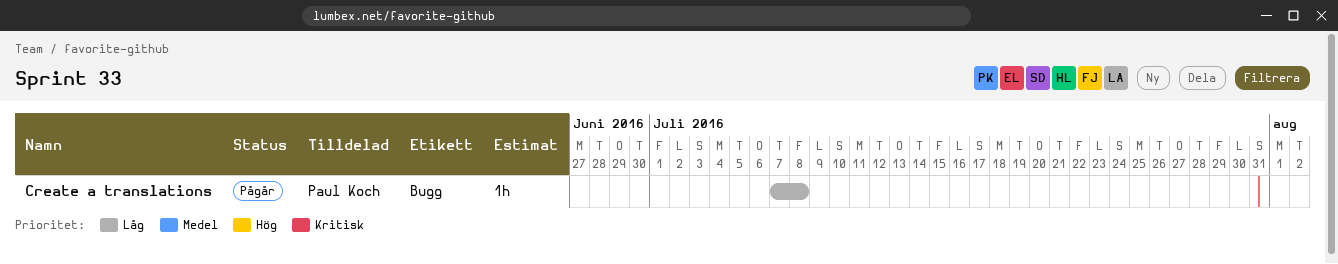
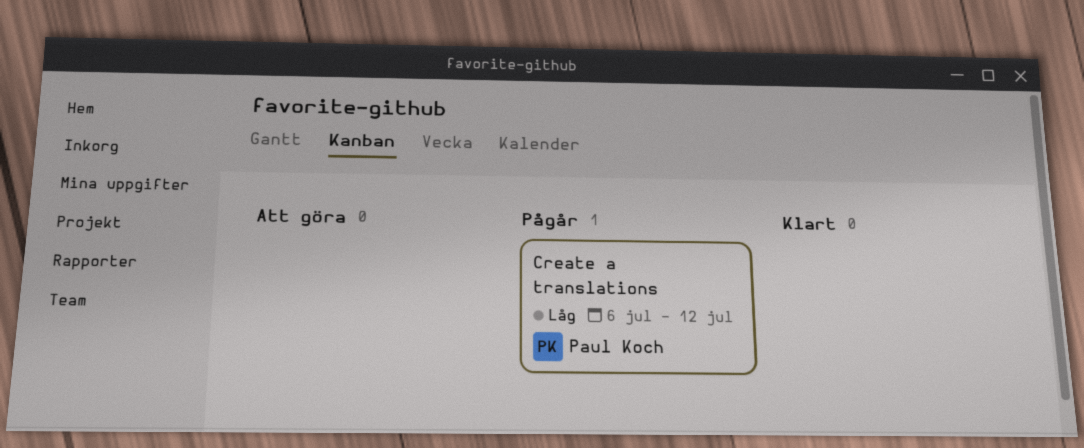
Create a translations, start: Jul 7 -> Jul 6
Create a translations, due: Jul 8 -> Jul 12

